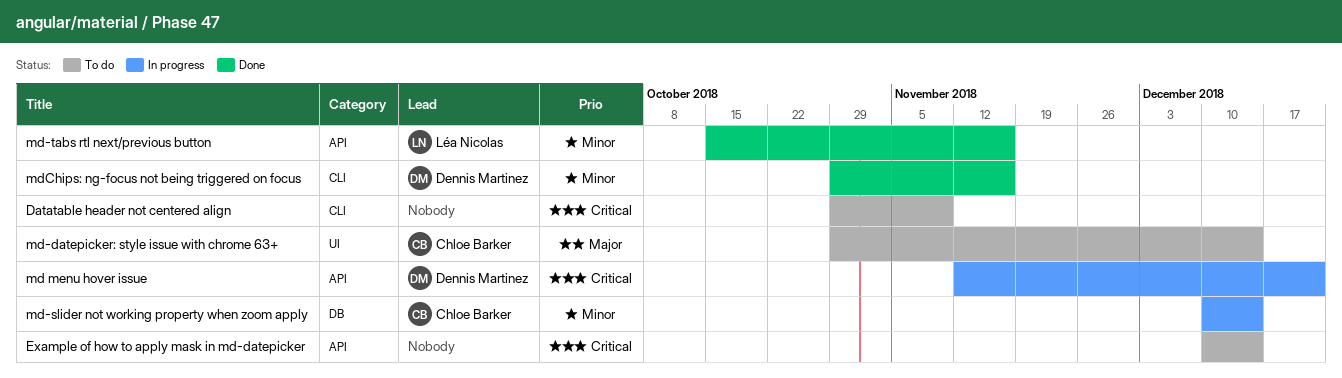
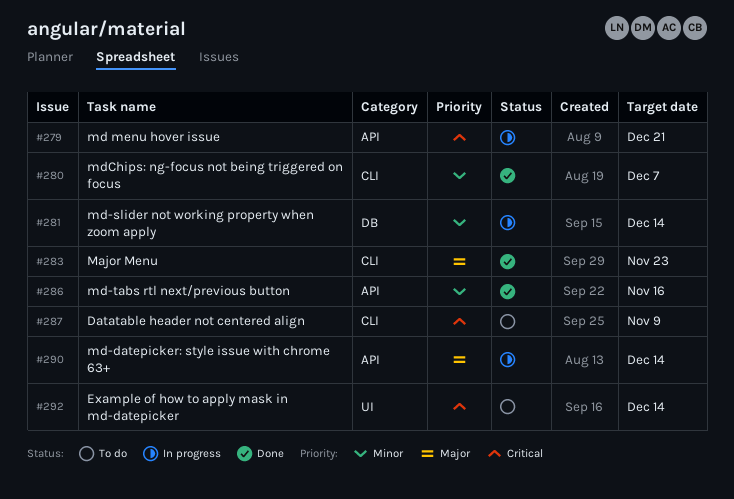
Example of how to apply mask in md-datepicker, label: API -> UI
Major Menu: none -> present
md-datepicker: style issue with chrome 63+, status: To do -> In progress
md-datepicker: style issue with chrome 63+, label: UI -> API
mdChips: ng-focus not being triggered on focus, due: Nov 16 -> Dec 7

